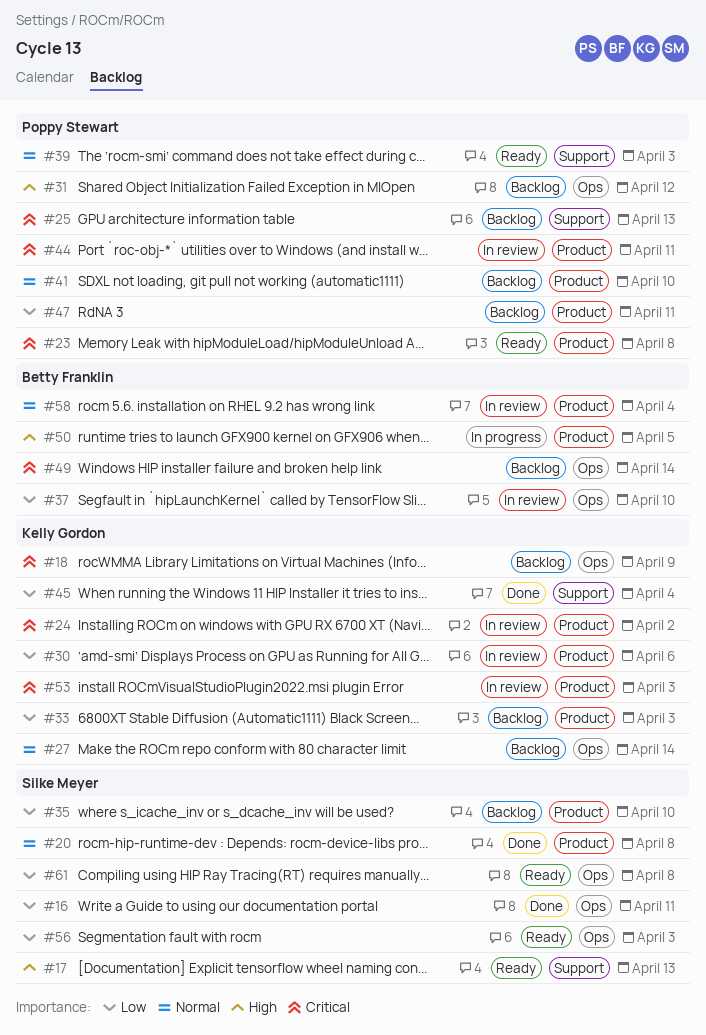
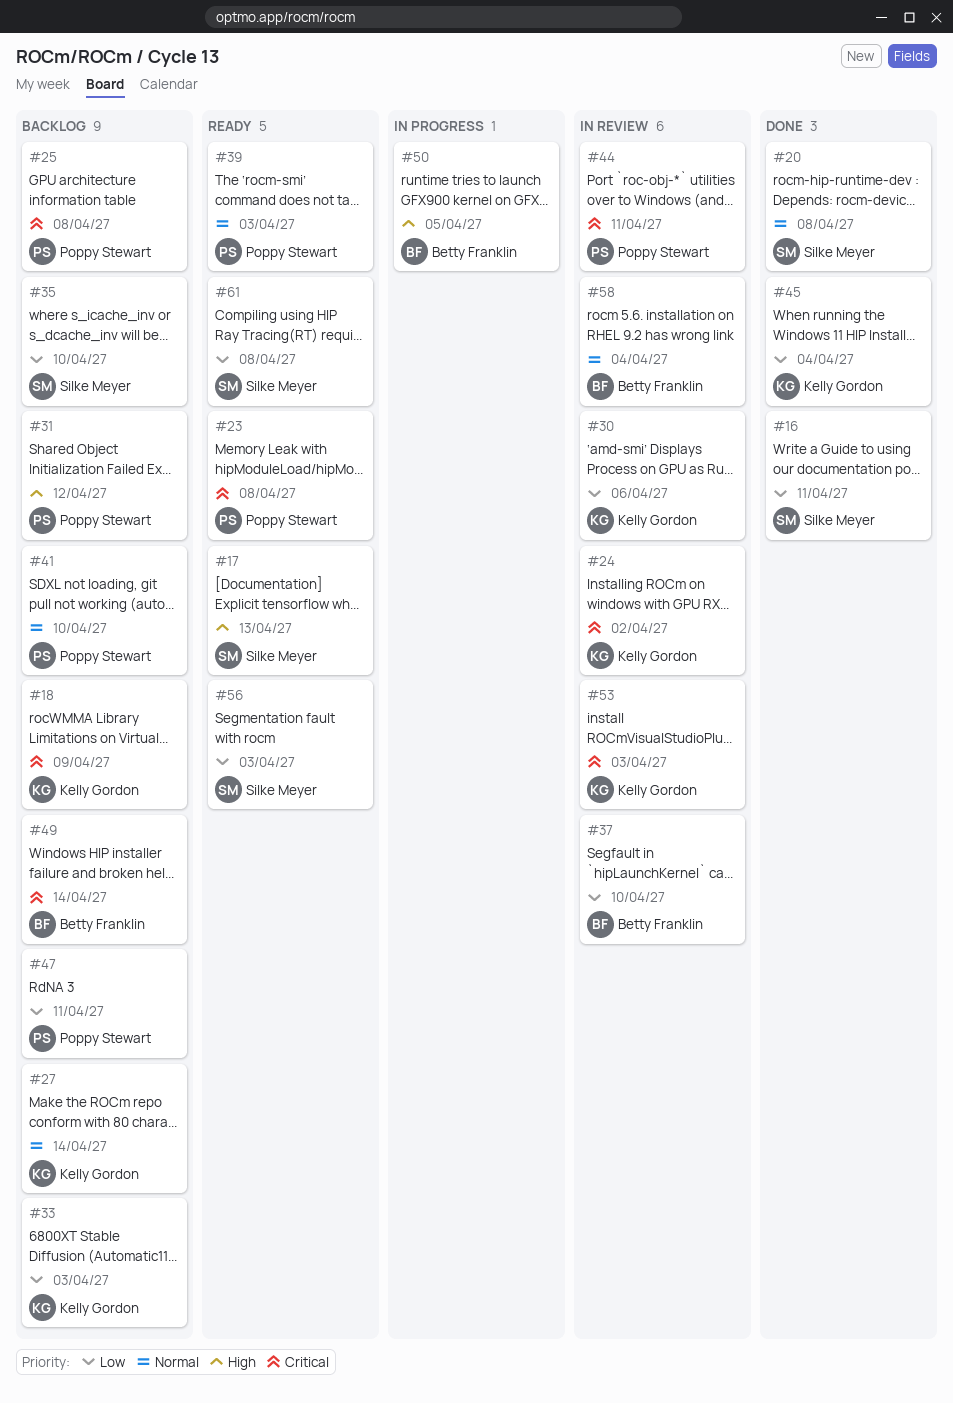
#25, due: Apr 13 -> Apr 8

